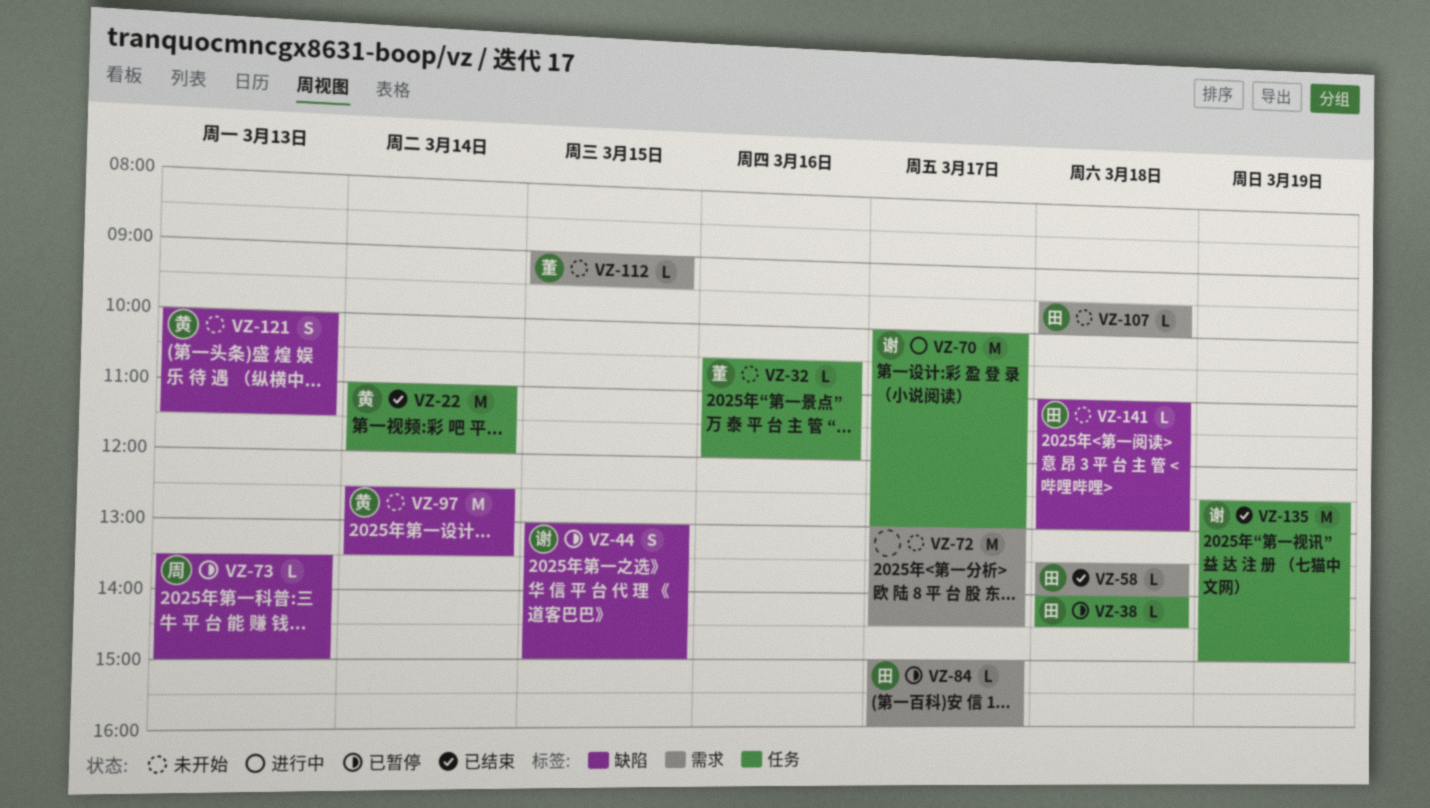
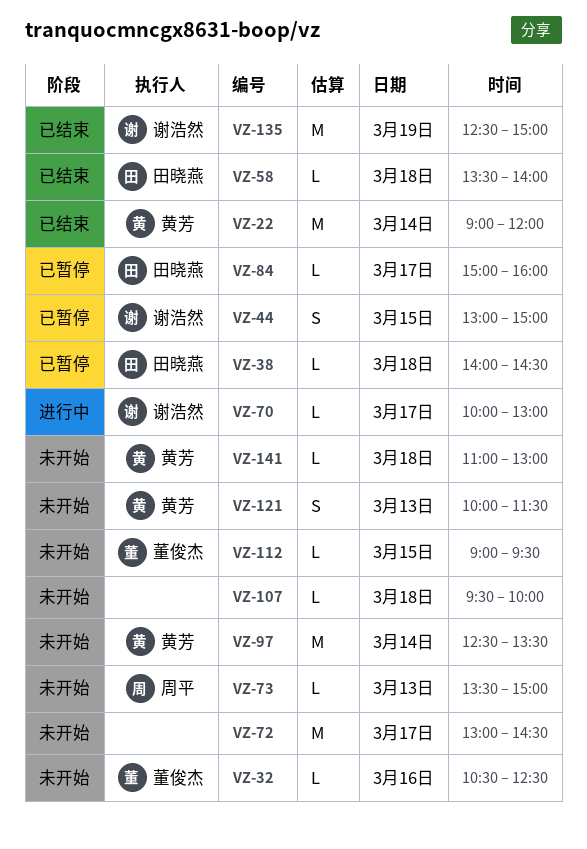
VZ-22, begins: 11:00 -> 09:00
VZ-32, ends: 12:00 -> 12:30
VZ-70, estimate: M -> L
VZ-73, status: 已暂停 -> 未开始
VZ-107, owner: 田晓燕 -> none
VZ-141, owner: 田晓燕 -> 黄芳

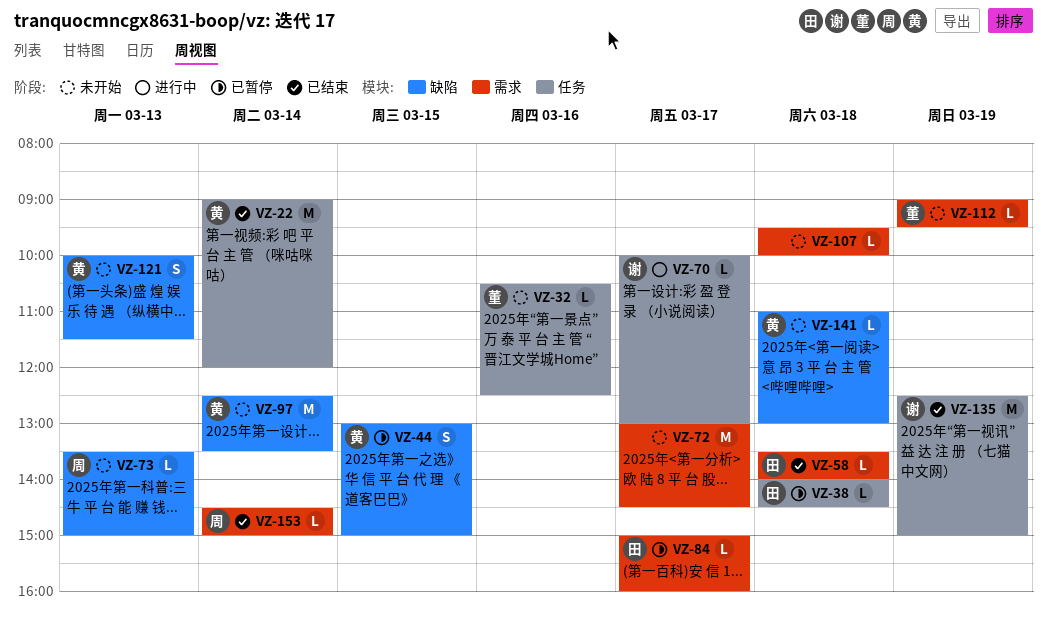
VZ-44, owner: 谢浩然 -> 黄芳
VZ-112, day: Mar 15 -> Mar 19
VZ-153: none -> present

